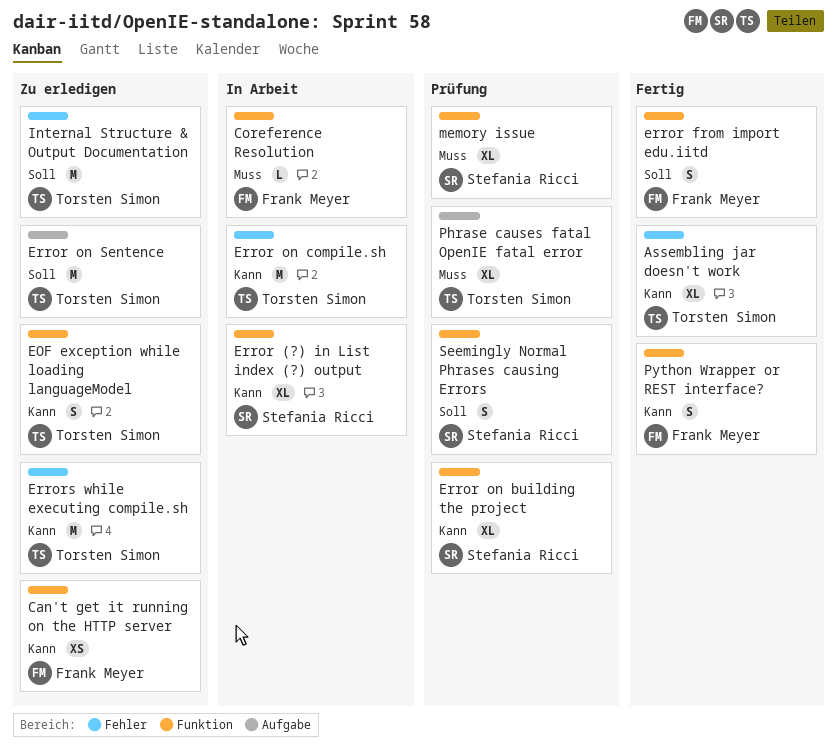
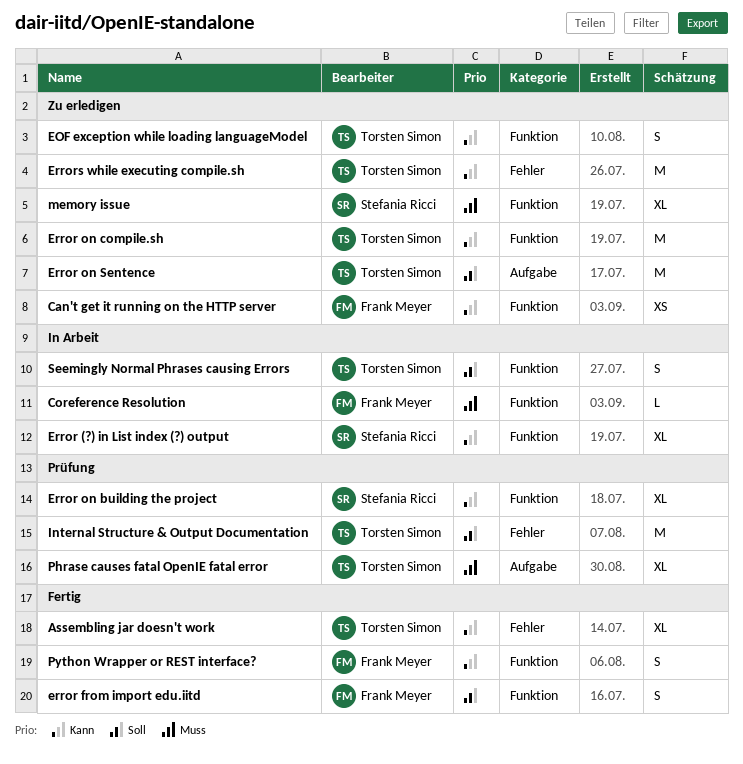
Error on compile.sh, status: In Arbeit -> Zu erledigen
Error on compile.sh, label: Fehler -> Funktion
Internal Structure & Output Documentation, status: Zu erledigen -> Prüfung
memory issue, status: Prüfung -> Zu erledigen
Seemingly Normal Phrases causing Errors, status: Prüfung -> In Arbeit
Seemingly Normal Phrases causing Errors, owner: Stefania Ricci -> Torsten Simon

